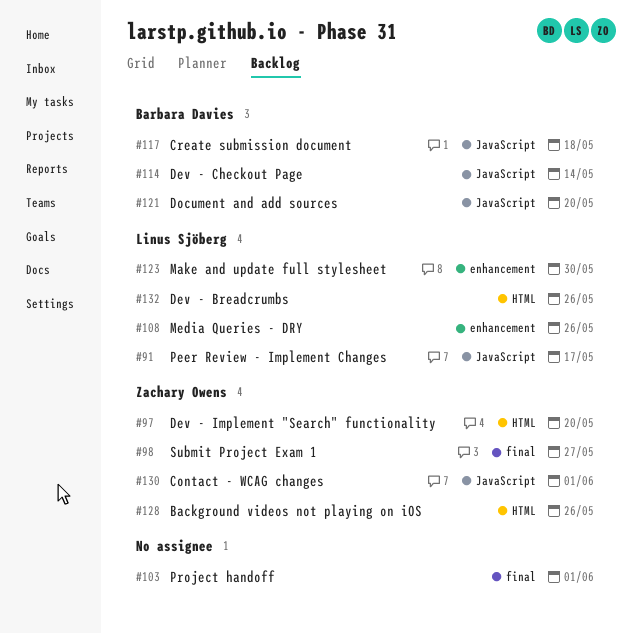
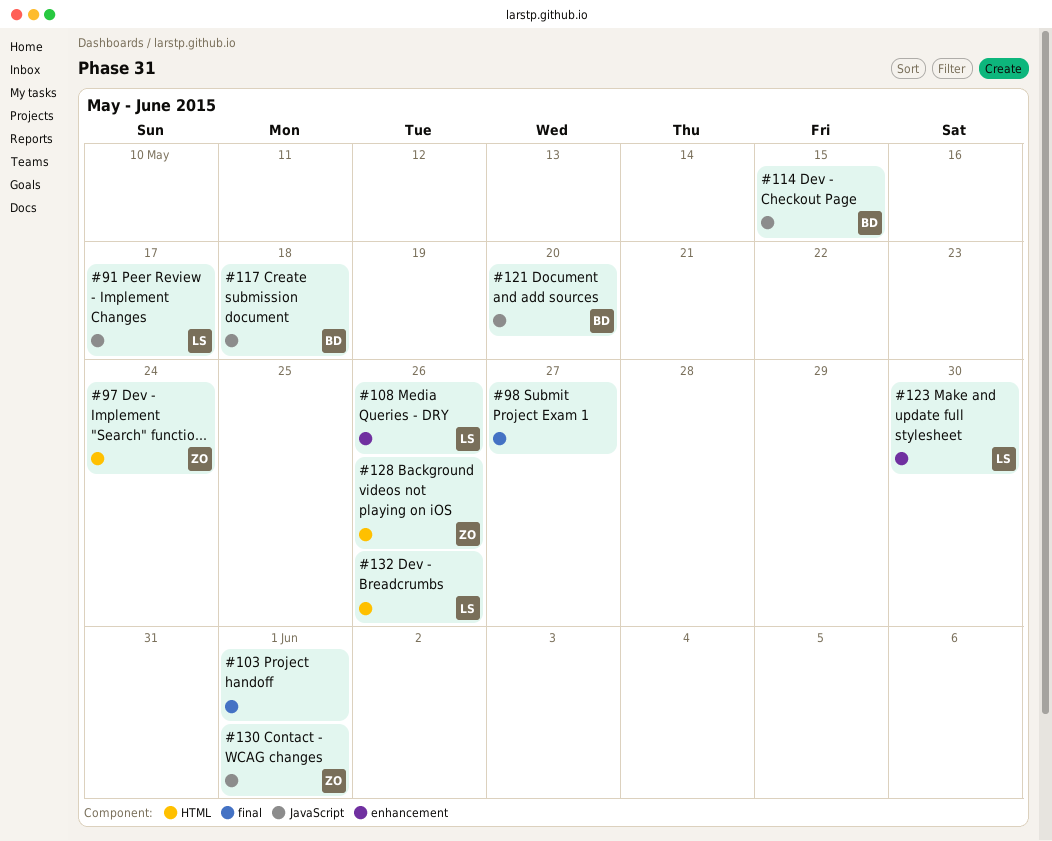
#97, due: May 20 -> May 24
#98, owner: Zachary Owens -> none
#114, due: May 14 -> May 15

